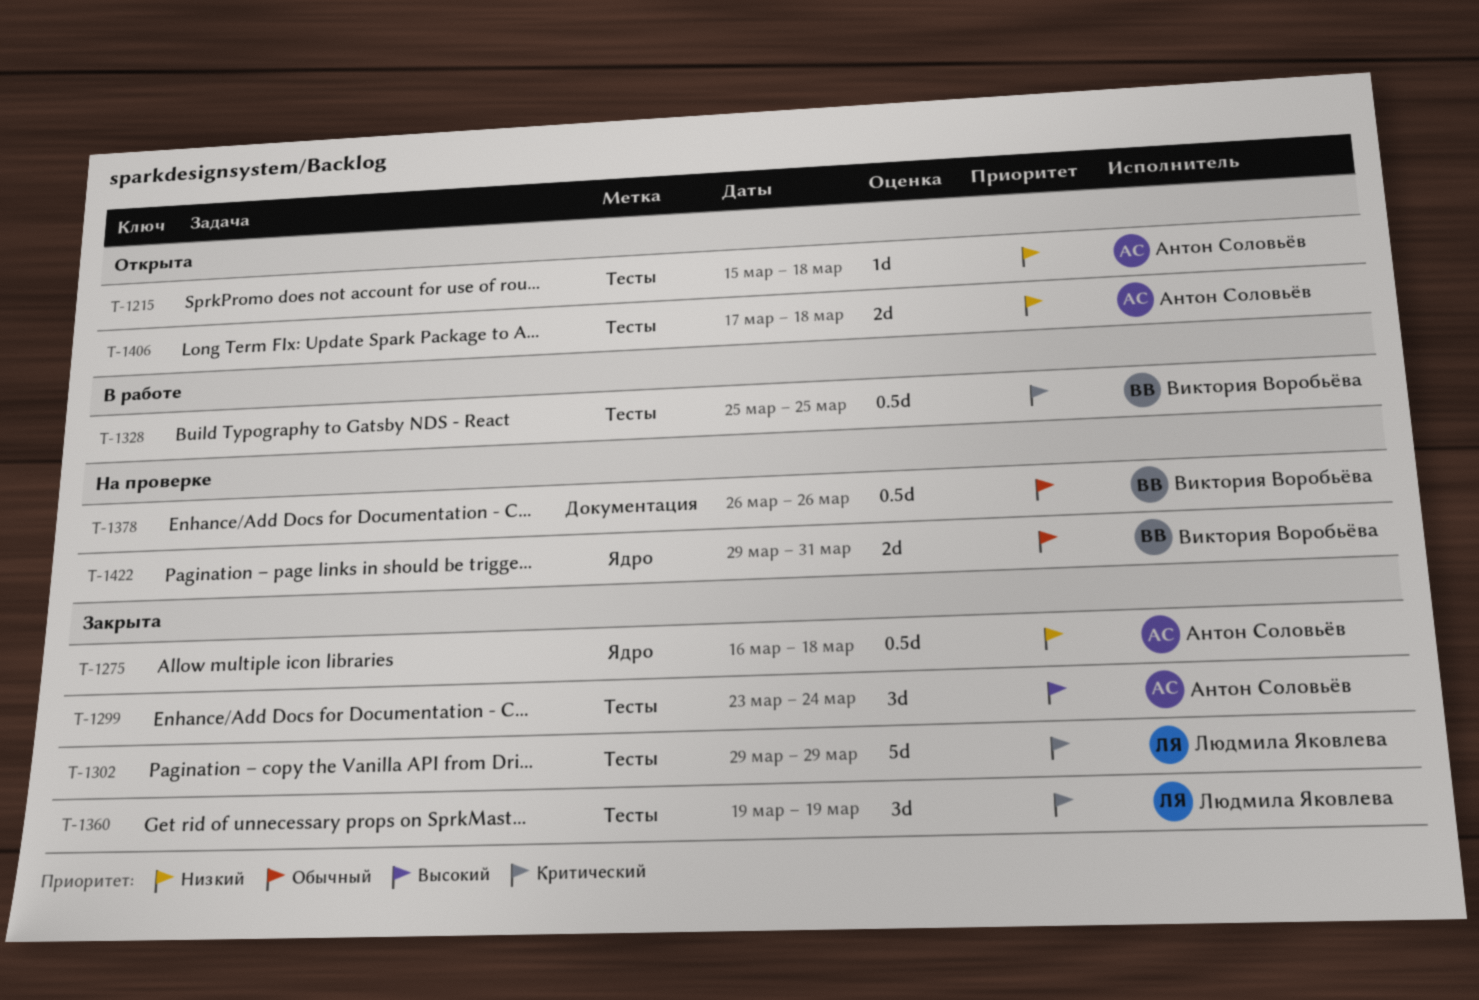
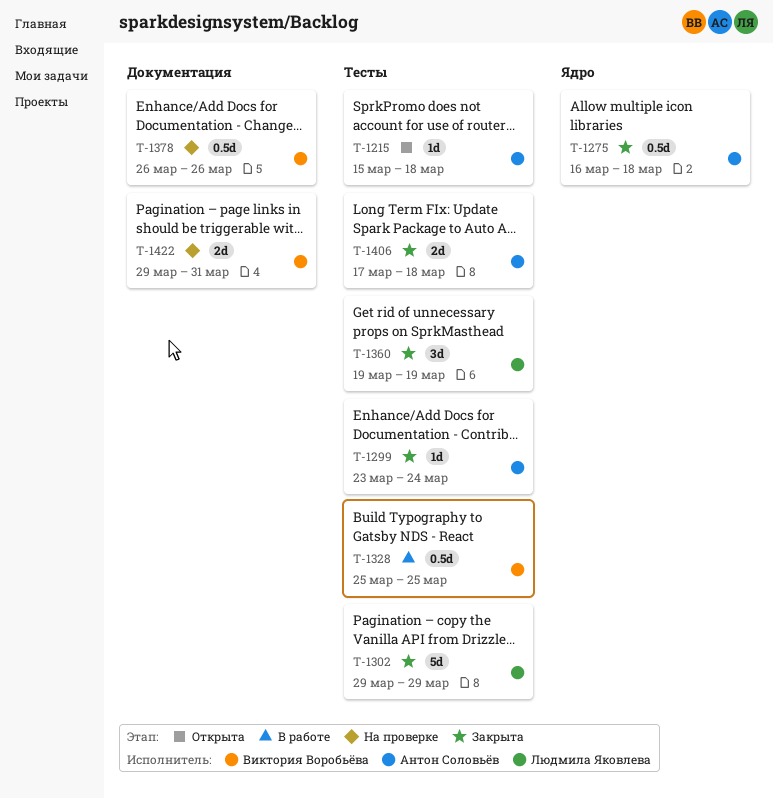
T-1299, estimate: 3d -> 1d
T-1406, status: Открыта -> Закрыта
T-1422, label: Ядро -> Документация

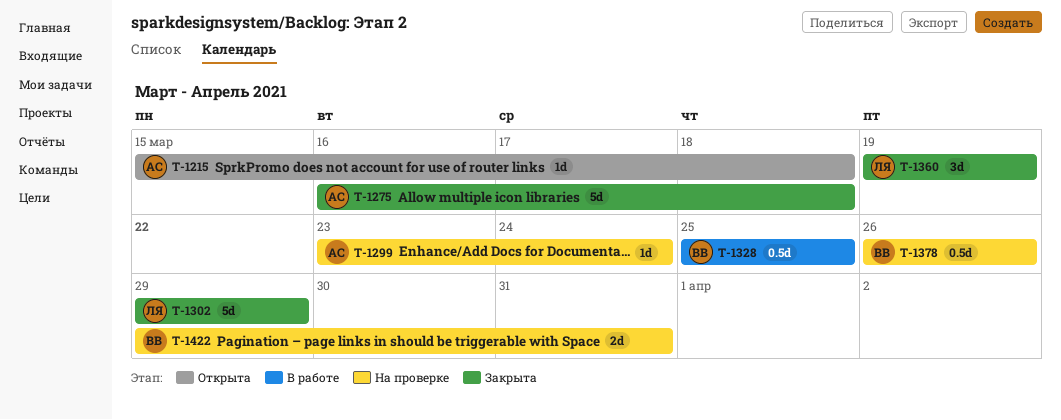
T-1275, estimate: 0.5d -> 5d
T-1299, status: Закрыта -> На проверке
T-1406: present -> none

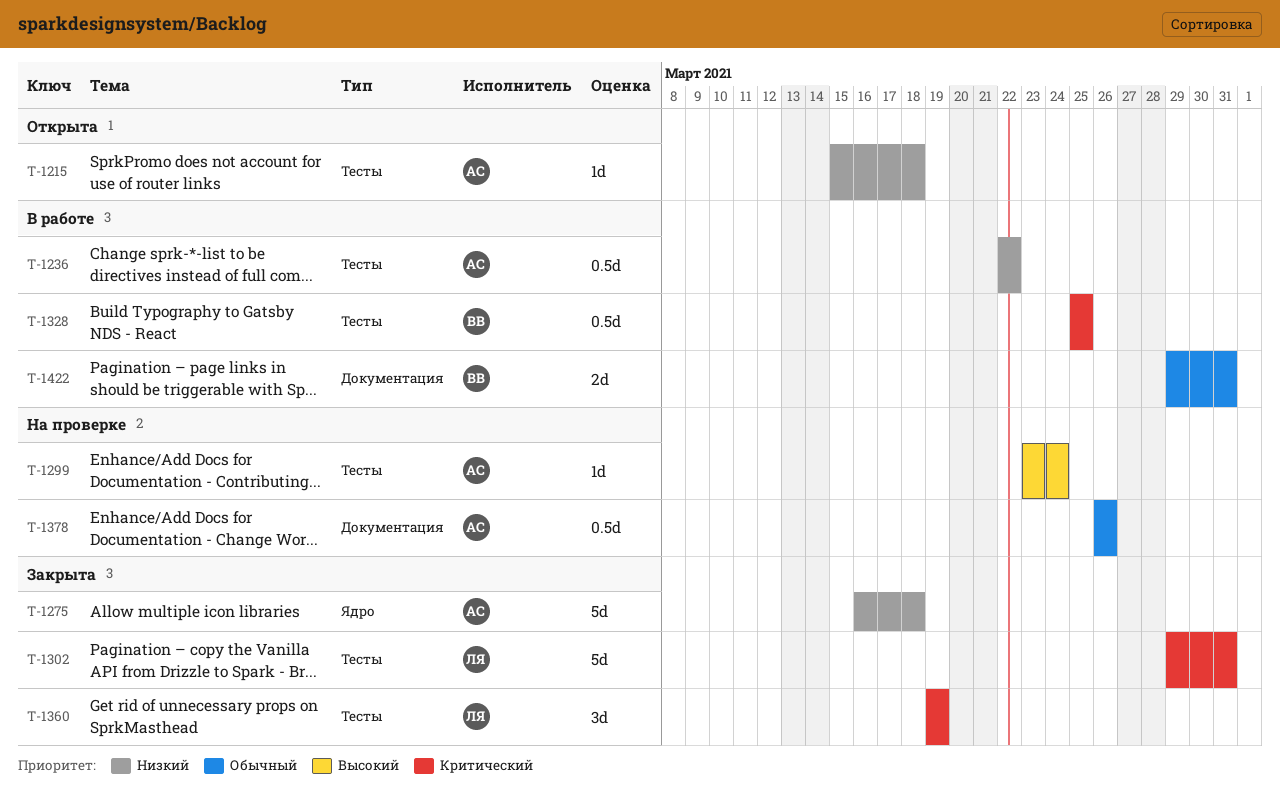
T-1236: none -> present
T-1302, due: Mar 29 -> Mar 31
T-1378, owner: ВВ -> АС
T-1422, status: На проверке -> В работе

